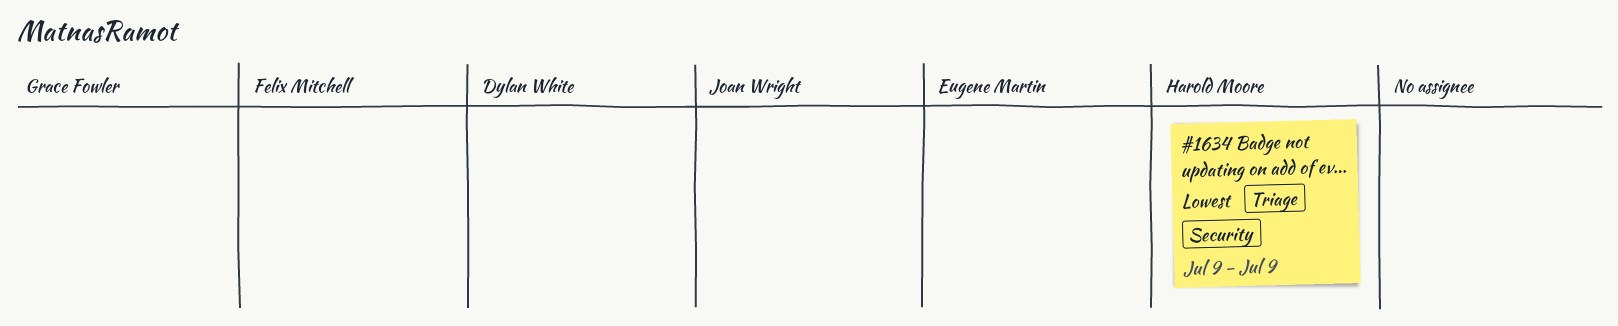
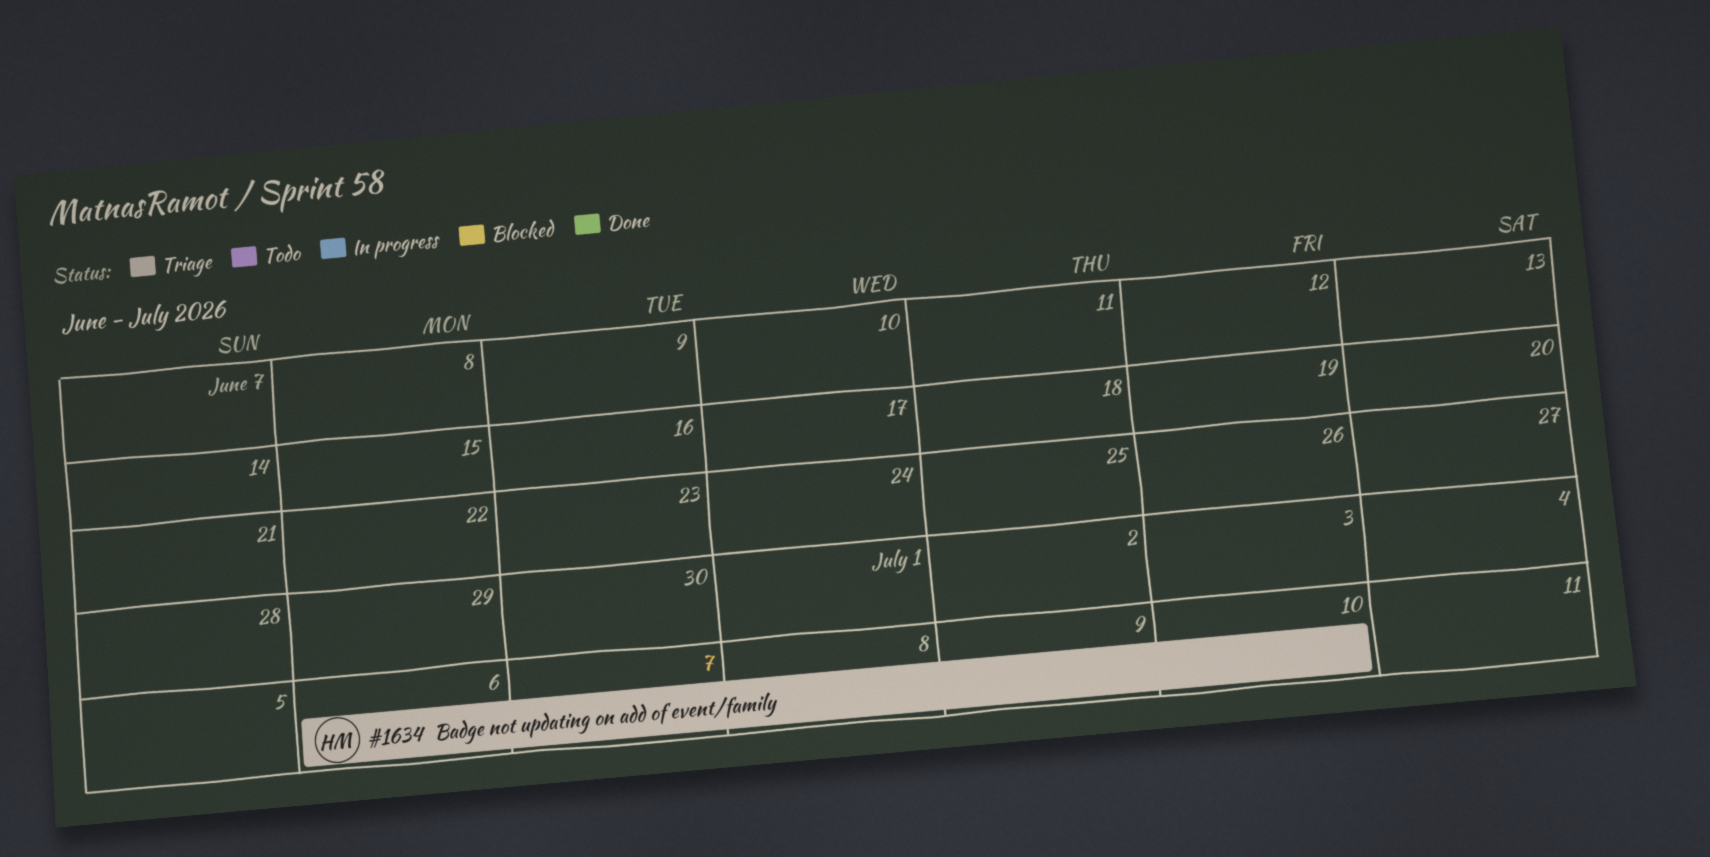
#1634, start: Jul 9 -> Jul 6
#1634, due: Jul 9 -> Jul 10

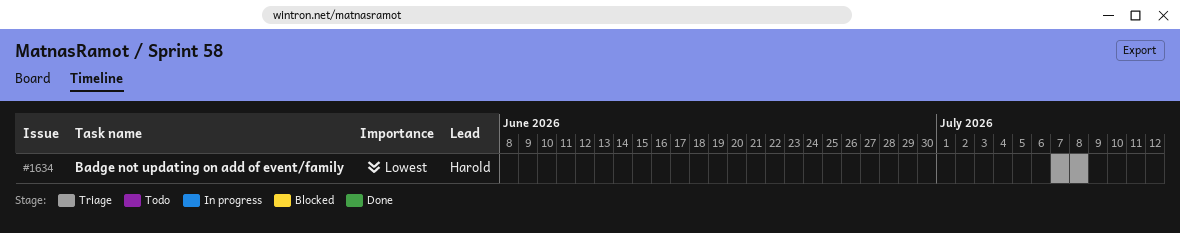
#1634, start: Jul 6 -> Jul 7
#1634, due: Jul 10 -> Jul 8

